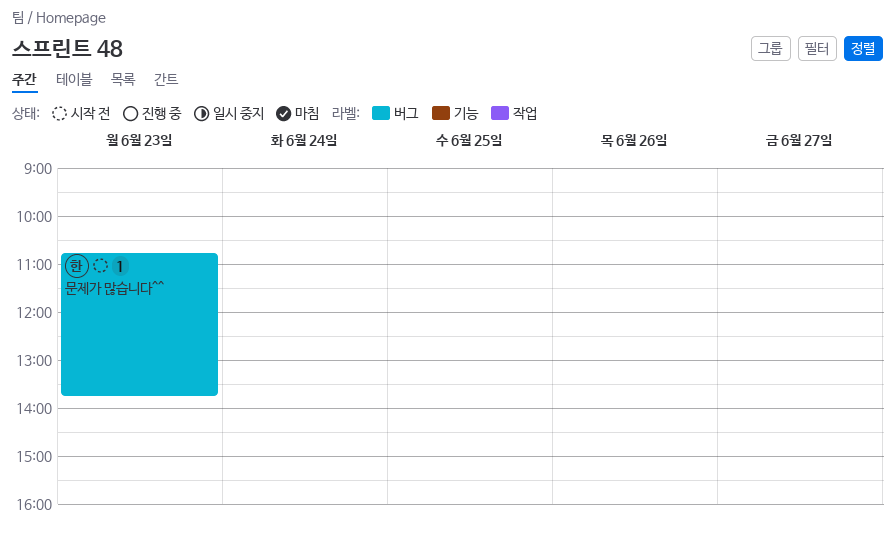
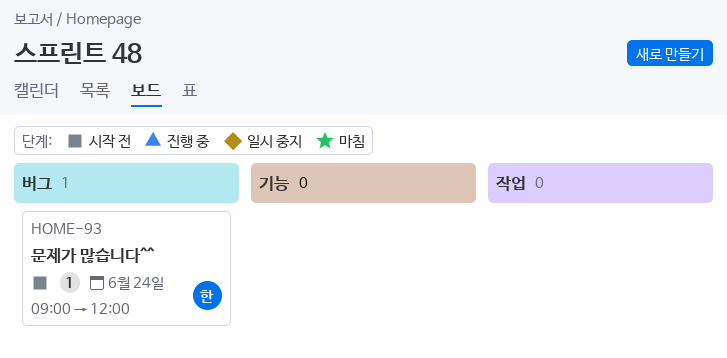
문제가 많습니다^^, day: Jun 23 -> Jun 24
문제가 많습니다^^, begins: 10:45 -> 09:00
문제가 많습니다^^, ends: 13:45 -> 12:00

